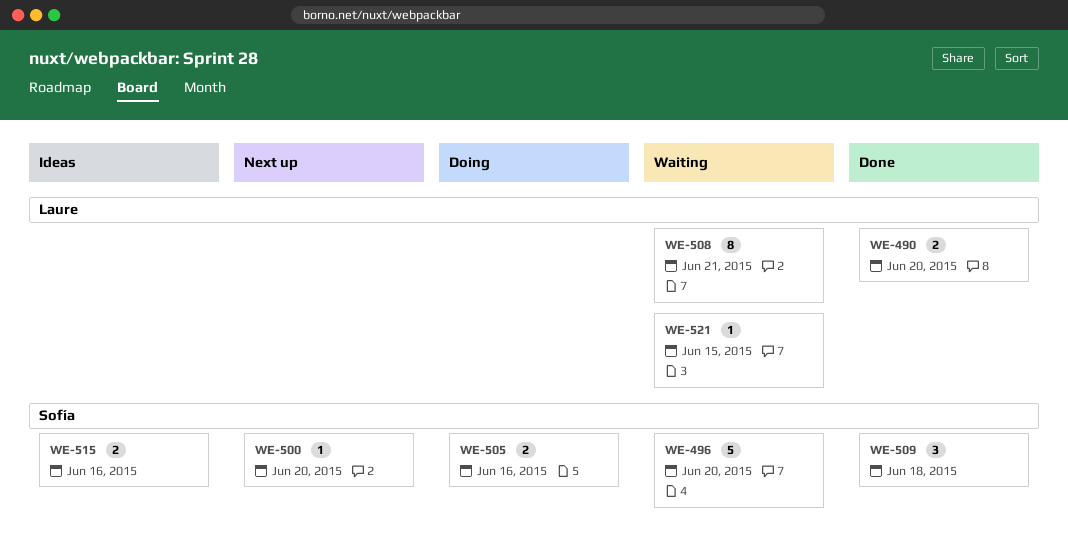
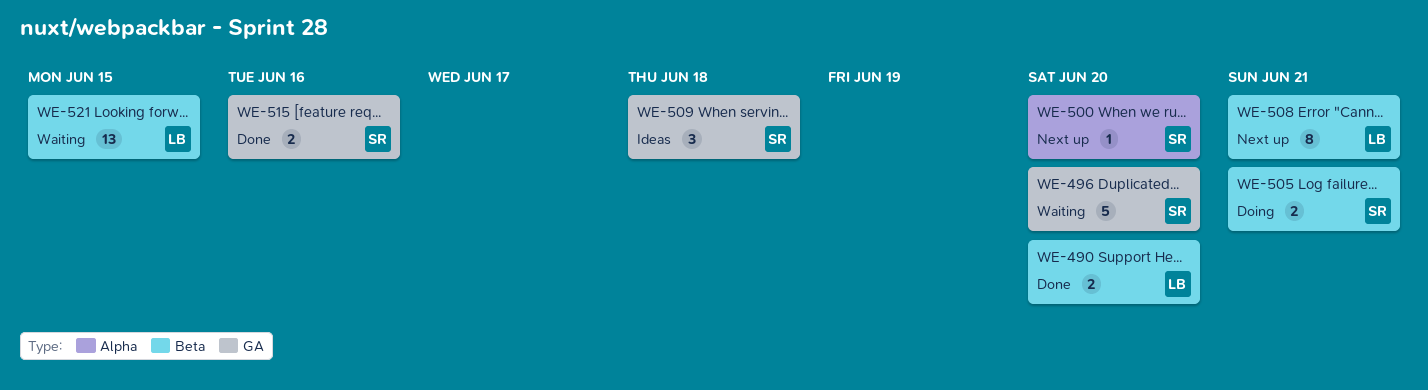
WE-505, due: Jun 16 -> Jun 21
WE-508, status: Waiting -> Next up
WE-509, status: Done -> Ideas
WE-515, status: Ideas -> Done
WE-521, estimate: 1 -> 13

